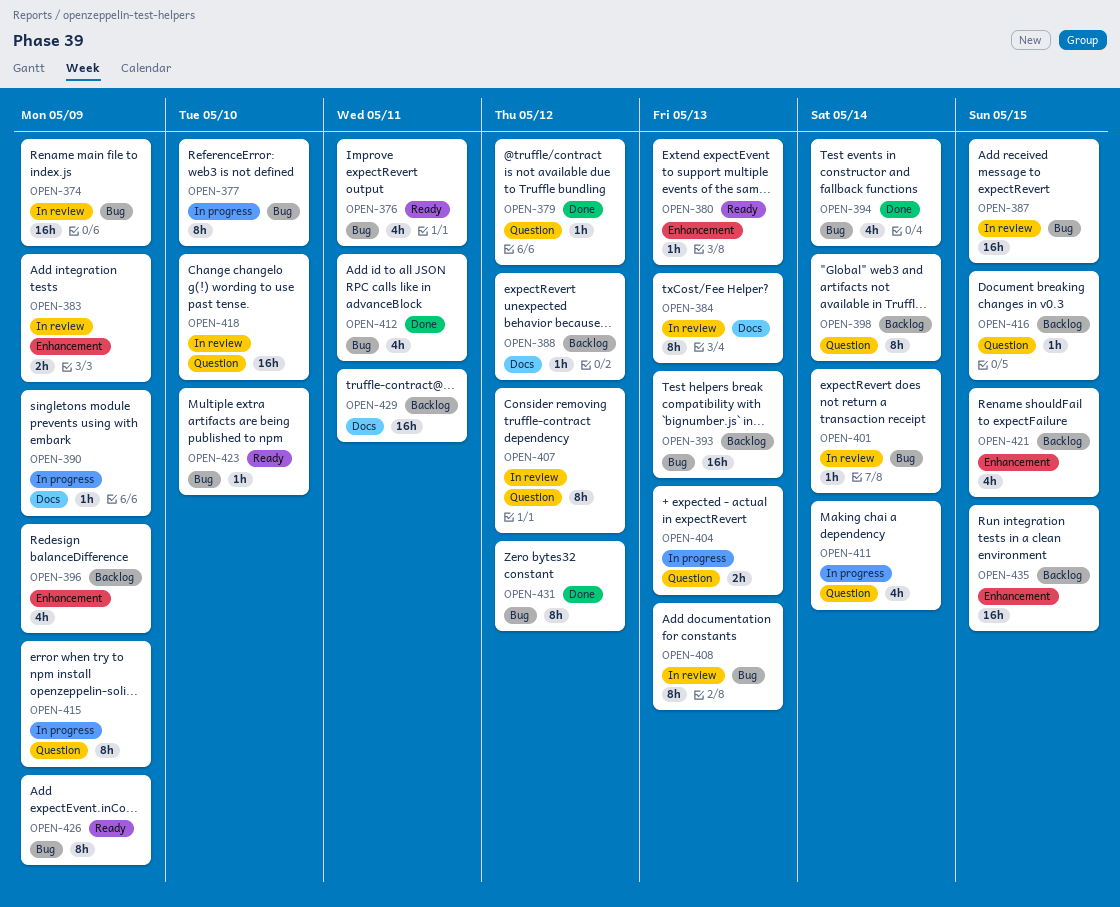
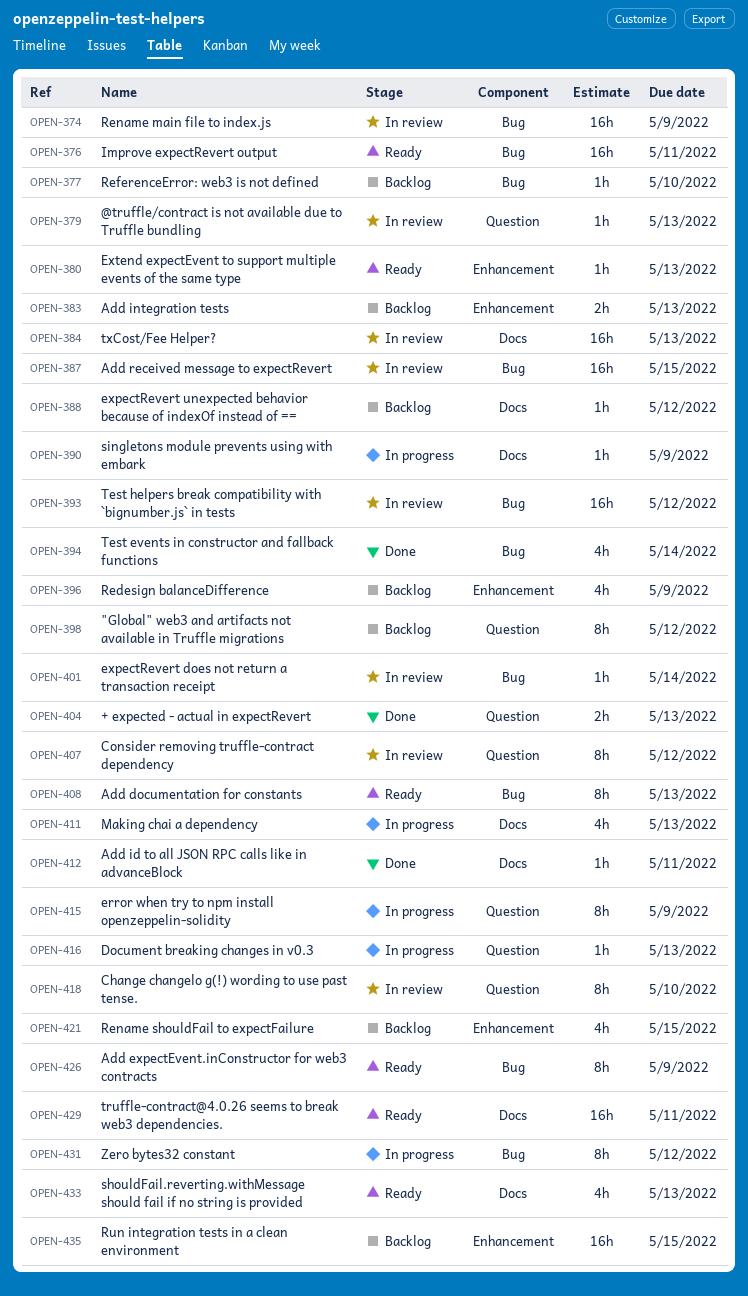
OPEN-376, estimate: 4h -> 16h
OPEN-377, status: In progress -> Backlog
OPEN-377, estimate: 8h -> 1h
OPEN-379, status: Done -> In review
OPEN-379, due: May 12 -> May 13
OPEN-383, status: In review -> Backlog
OPEN-383, due: May 9 -> May 13
OPEN-384, estimate: 8h -> 16h
OPEN-393, status: Backlog -> In review
OPEN-393, due: May 13 -> May 12
OPEN-398, due: May 14 -> May 12
OPEN-404, status: In progress -> Done
OPEN-408, status: In review -> Ready
OPEN-411, label: Question -> Docs
OPEN-411, due: May 14 -> May 13
OPEN-412, label: Bug -> Docs
OPEN-412, estimate: 4h -> 1h
OPEN-416, status: Backlog -> In progress
OPEN-416, due: May 15 -> May 13
OPEN-418, estimate: 16h -> 8h
OPEN-423: present -> none
OPEN-429, status: Backlog -> Ready
OPEN-431, status: Done -> In progress
OPEN-433: none -> present

